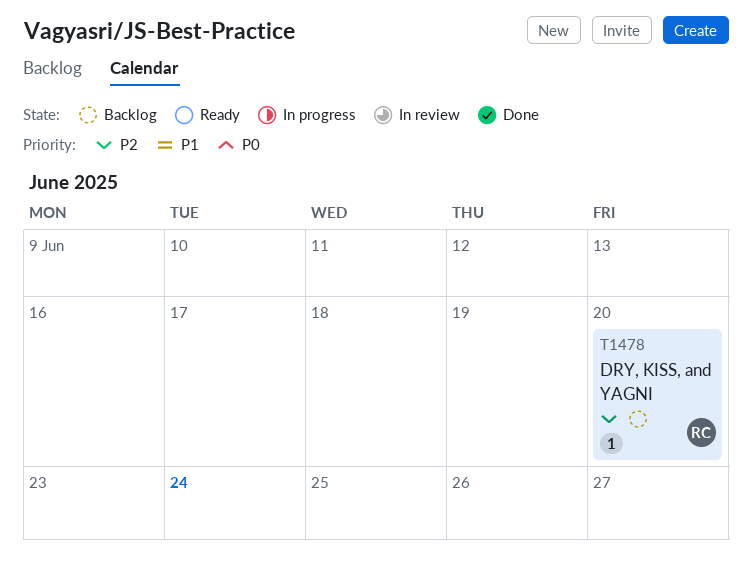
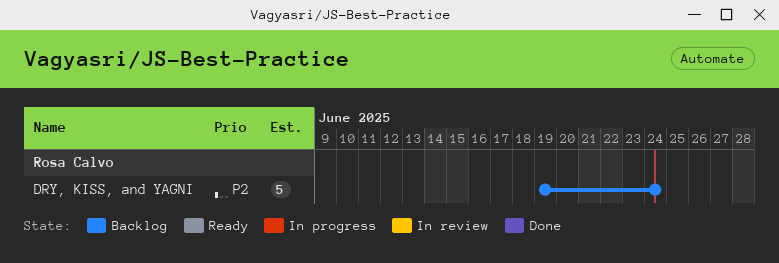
DRY, KISS, and YAGNI, estimate: 1 -> 5
DRY, KISS, and YAGNI, due: Jun 20 -> Jun 24

